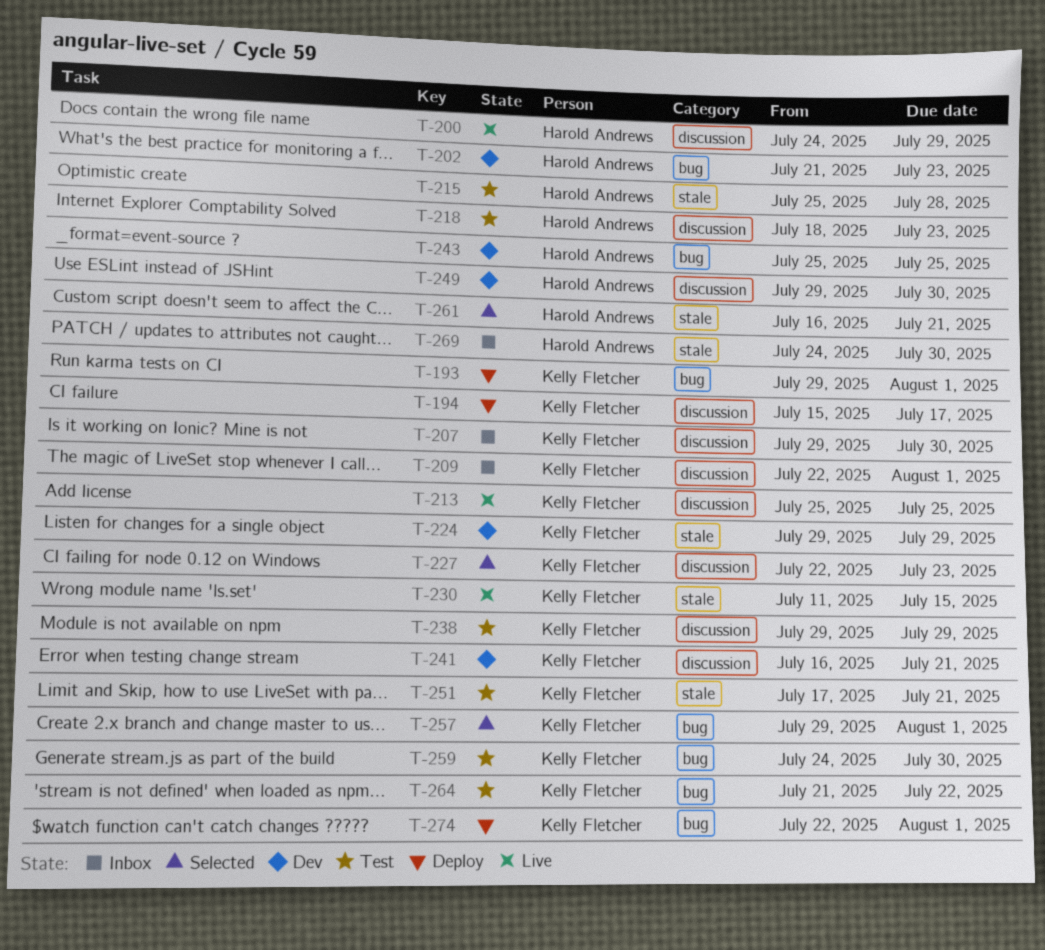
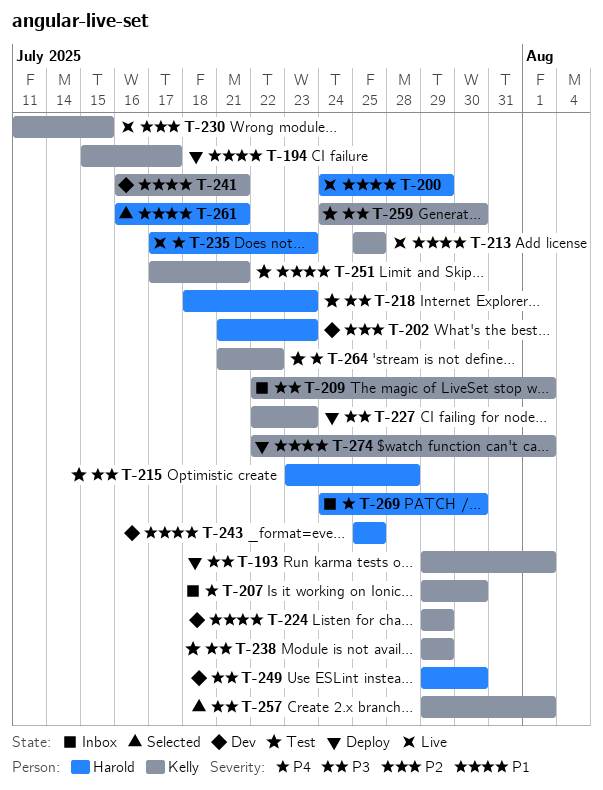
T-215, start: Jul 25 -> Jul 23
T-227, status: Selected -> Deploy
T-235: none -> present

